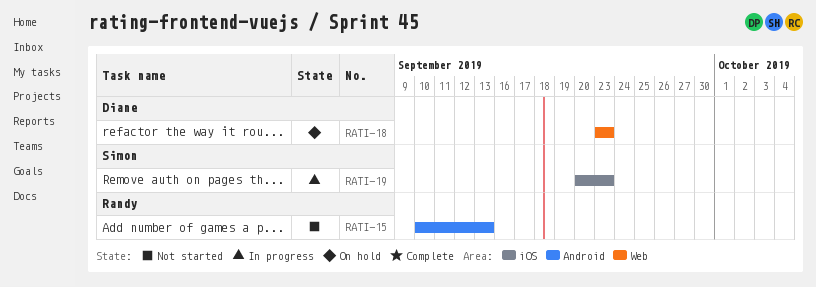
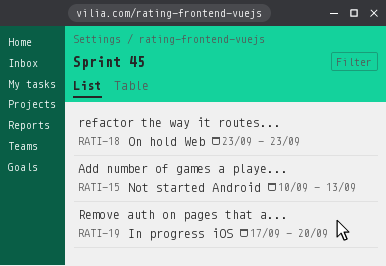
RATI-19, start: Sep 20 -> Sep 17
RATI-19, due: Sep 23 -> Sep 20

